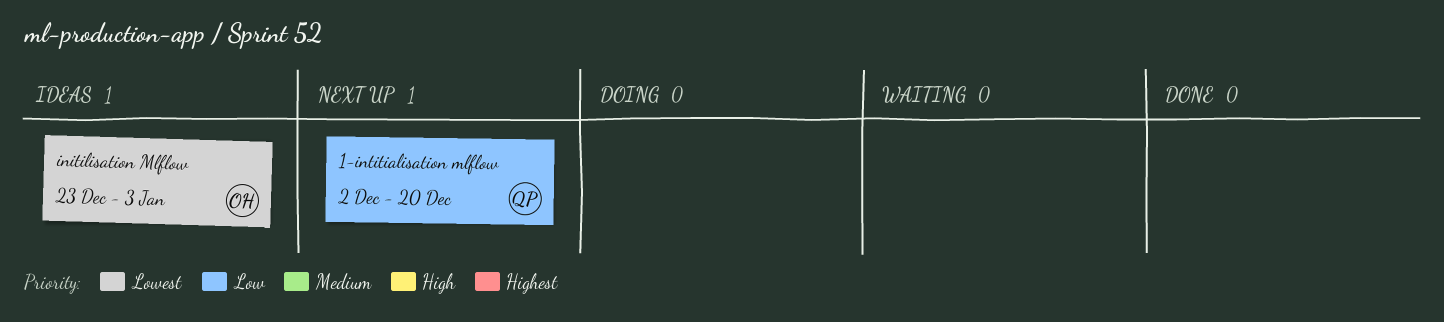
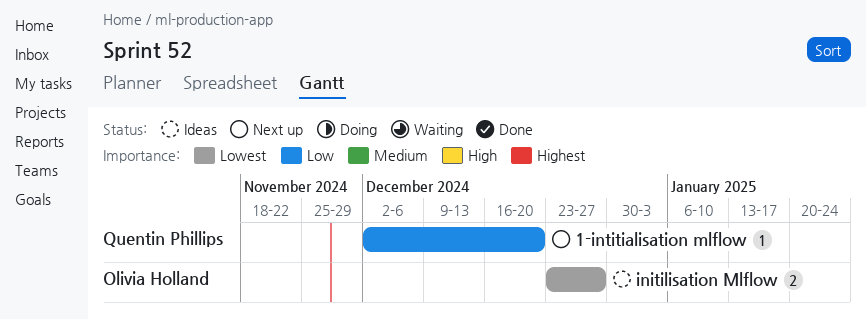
initilisation Mlflow, due: Jan 3 -> Dec 27

